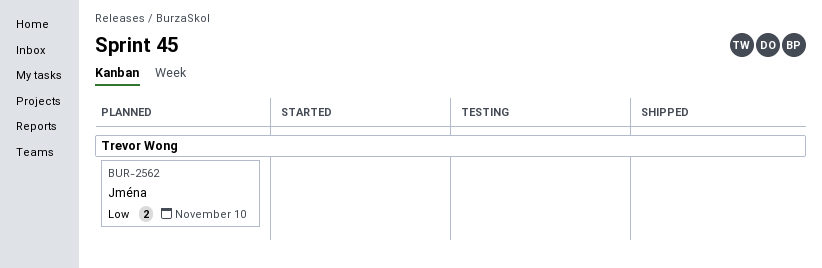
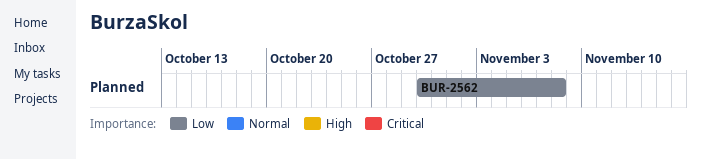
BUR-2562, due: Nov 10 -> Nov 8

